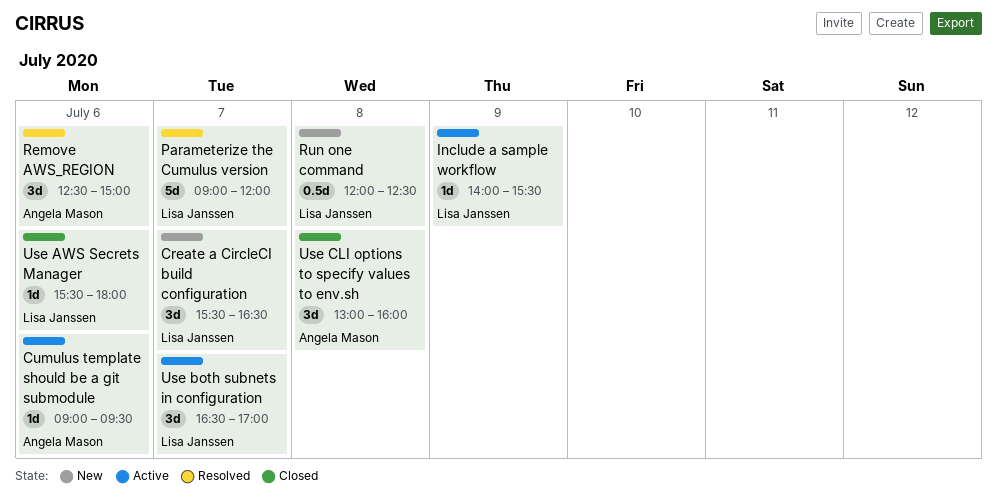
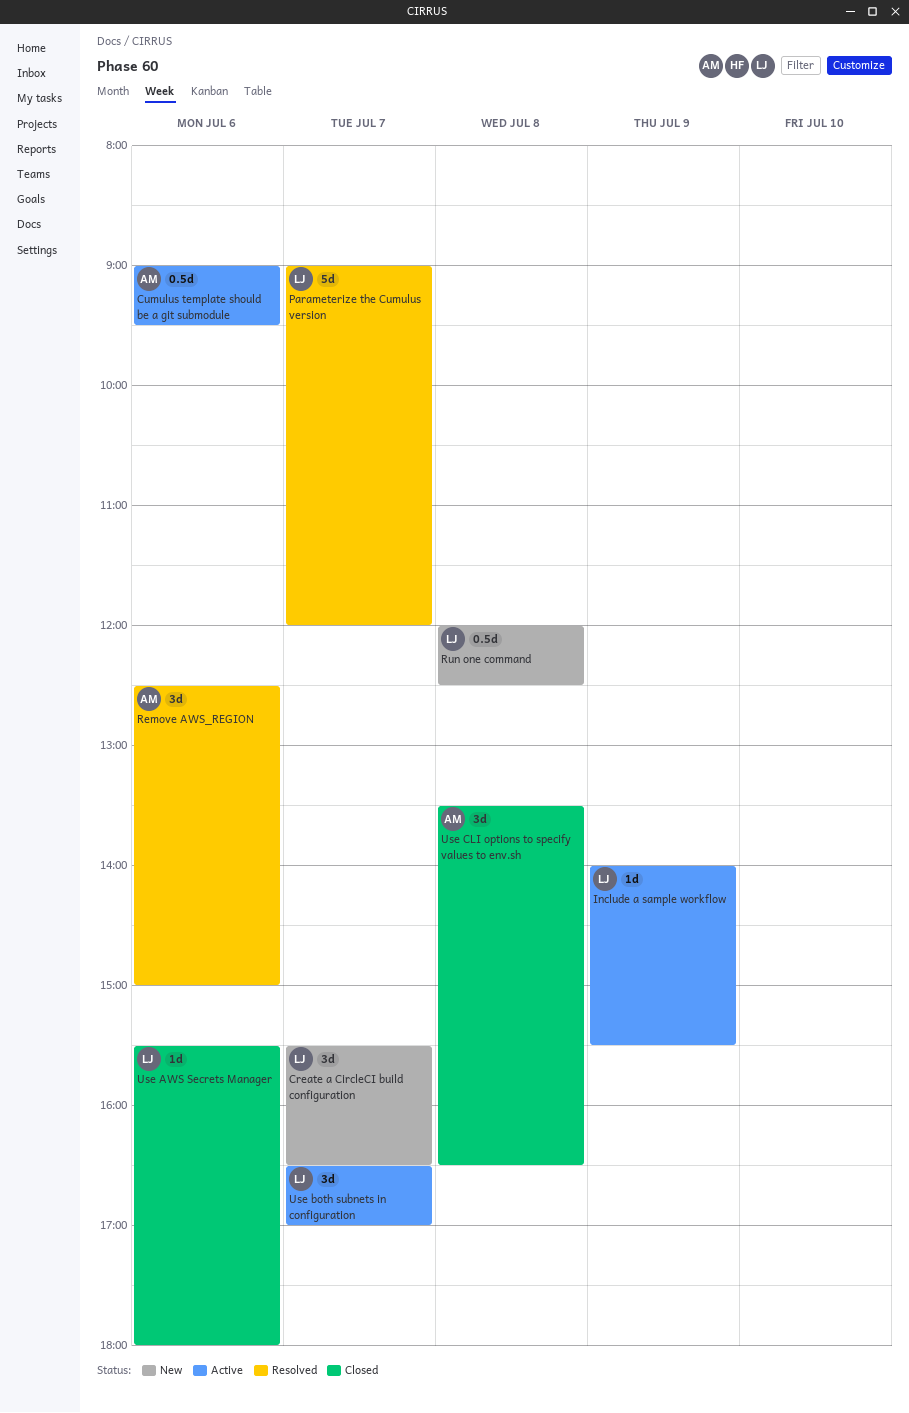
Cumulus template should be a git submodule, estimate: 1d -> 0.5d
Use CLI options to specify values to env.sh, begins: 13:00 -> 13:30
Use CLI options to specify values to env.sh, ends: 16:00 -> 16:30

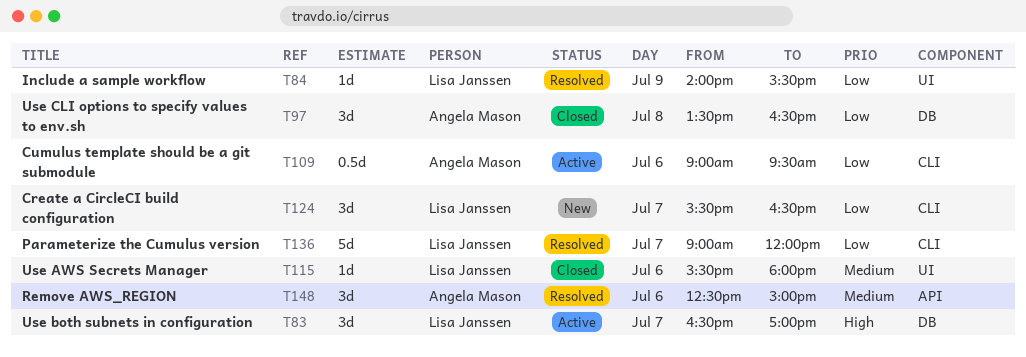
Include a sample workflow, status: Active -> Resolved
Run one command: present -> none

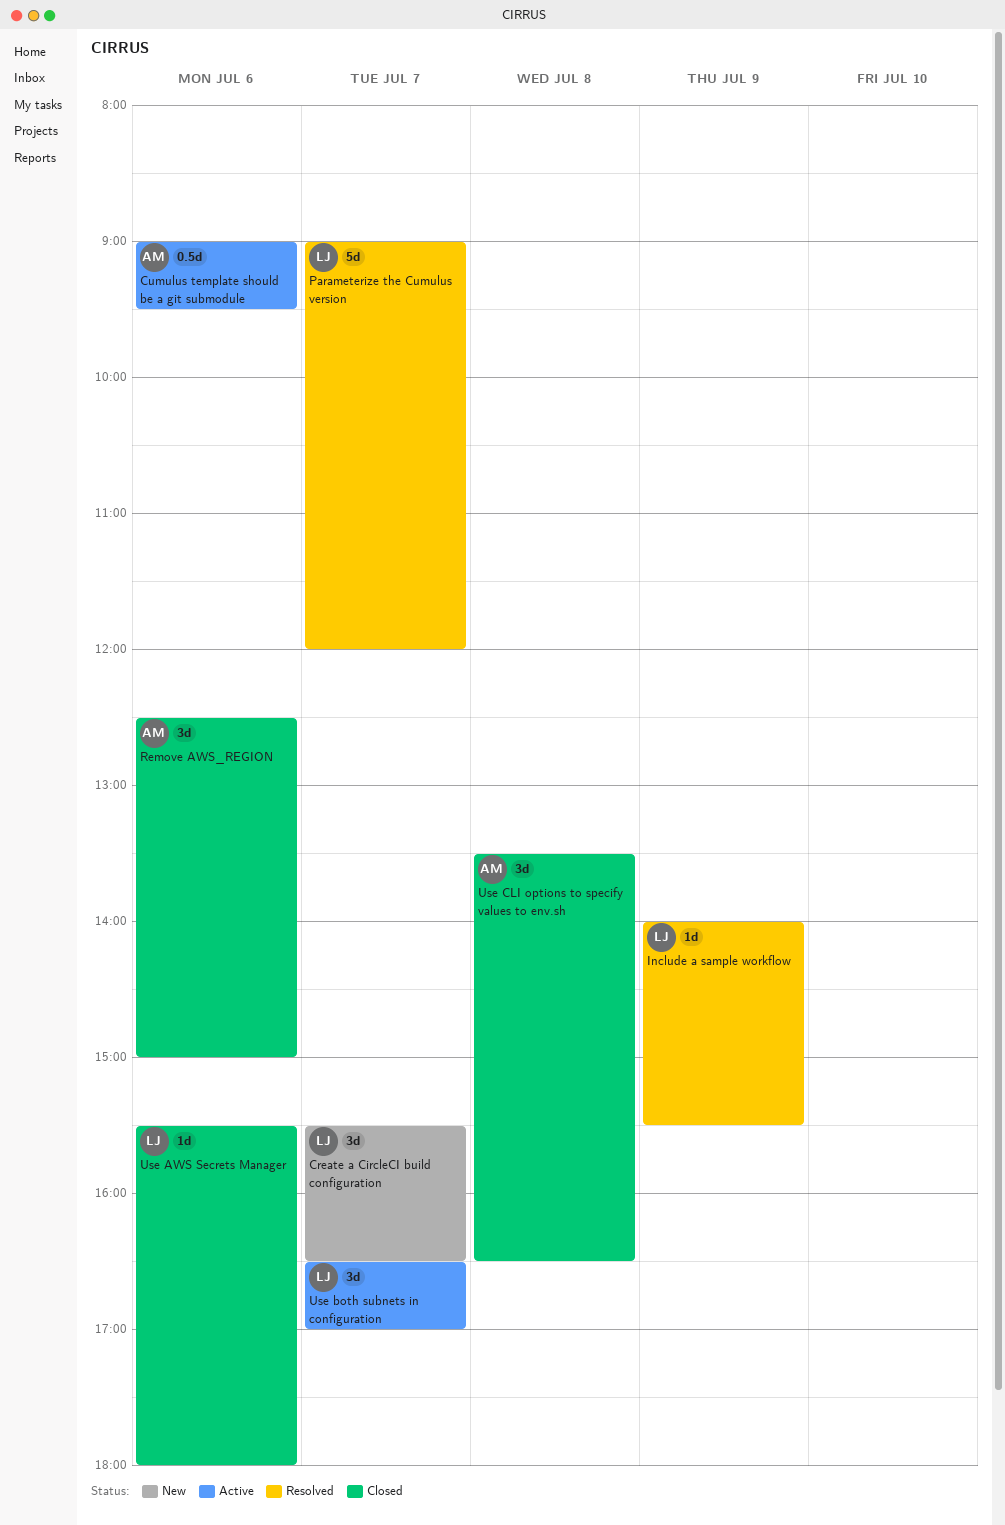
Remove AWS_REGION, status: Resolved -> Closed

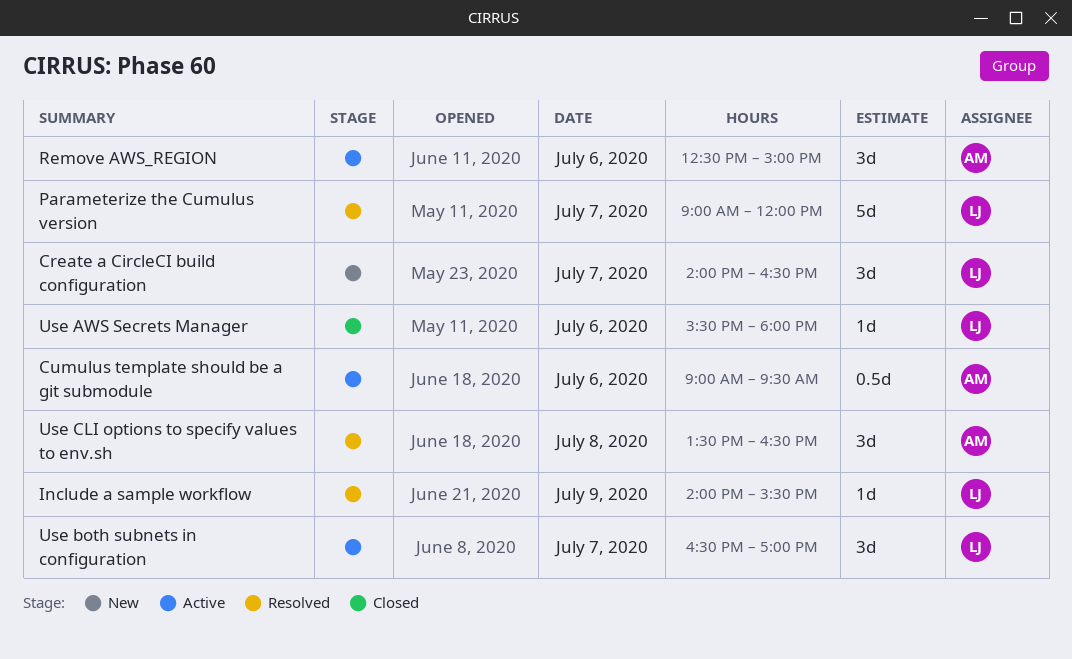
Create a CircleCI build configuration, begins: 15:30 -> 14:00
Remove AWS_REGION, status: Closed -> Active
Use CLI options to specify values to env.sh, status: Closed -> Resolved

